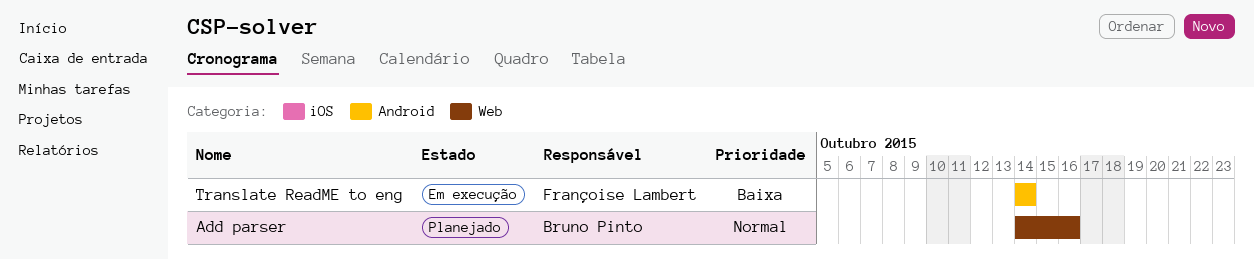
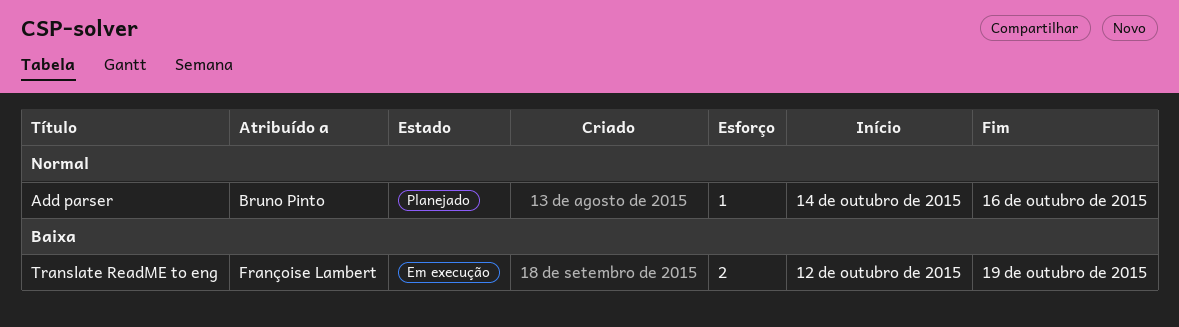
Translate ReadME to eng, start: Oct 14 -> Oct 12
Translate ReadME to eng, due: Oct 14 -> Oct 19

